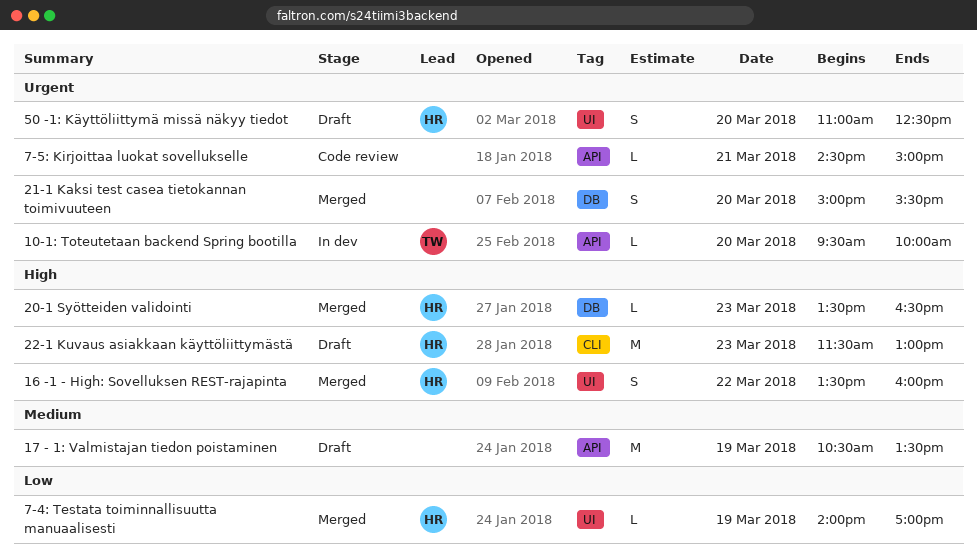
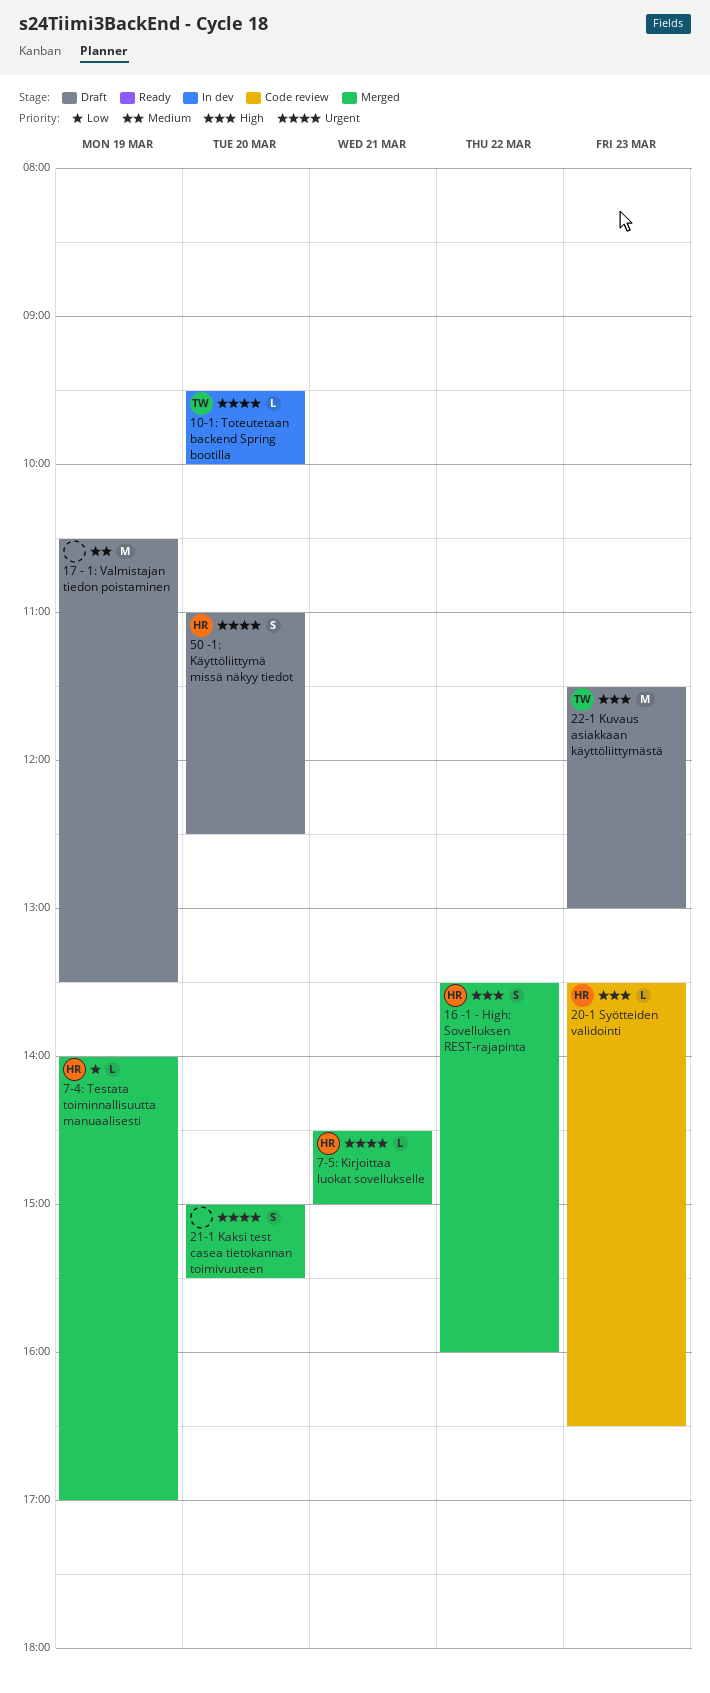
20-1 Syötteiden validointi, status: Merged -> Code review
22-1 Kuvaus asiakkaan käyttöliittymästä, owner: HR -> TW
7-5: Kirjoittaa luokat sovellukselle, status: Code review -> Merged
7-5: Kirjoittaa luokat sovellukselle, owner: none -> HR

